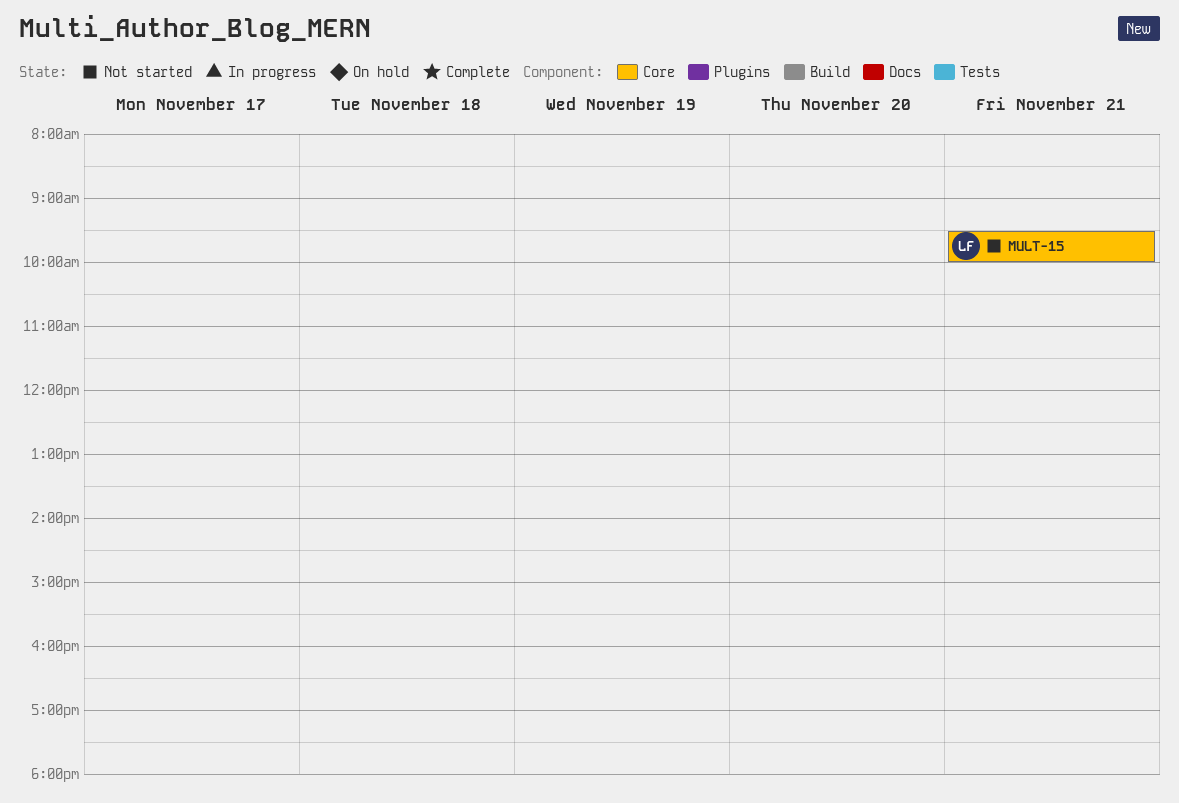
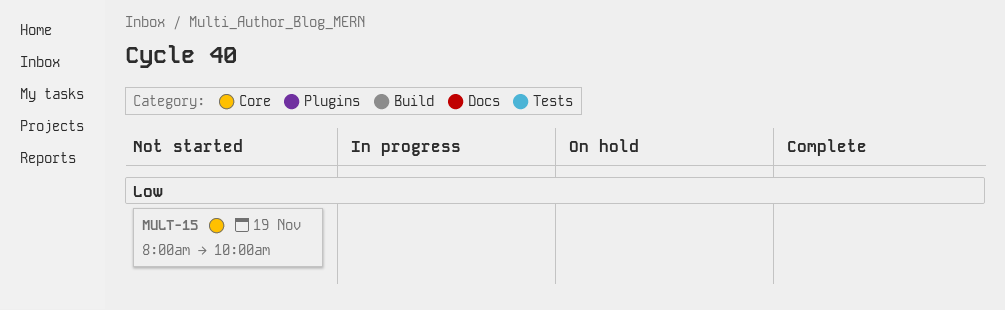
MULT-15, day: Nov 21 -> Nov 19
MULT-15, begins: 09:30 -> 08:00

